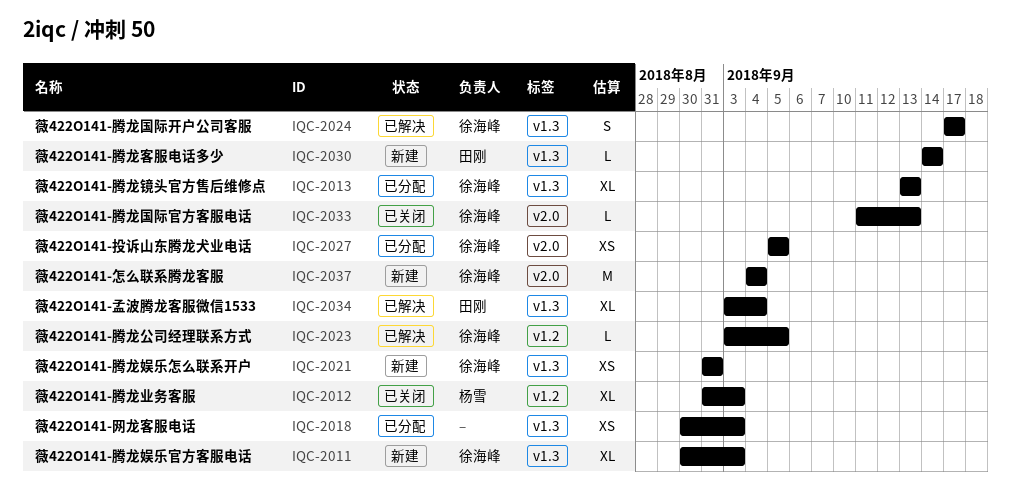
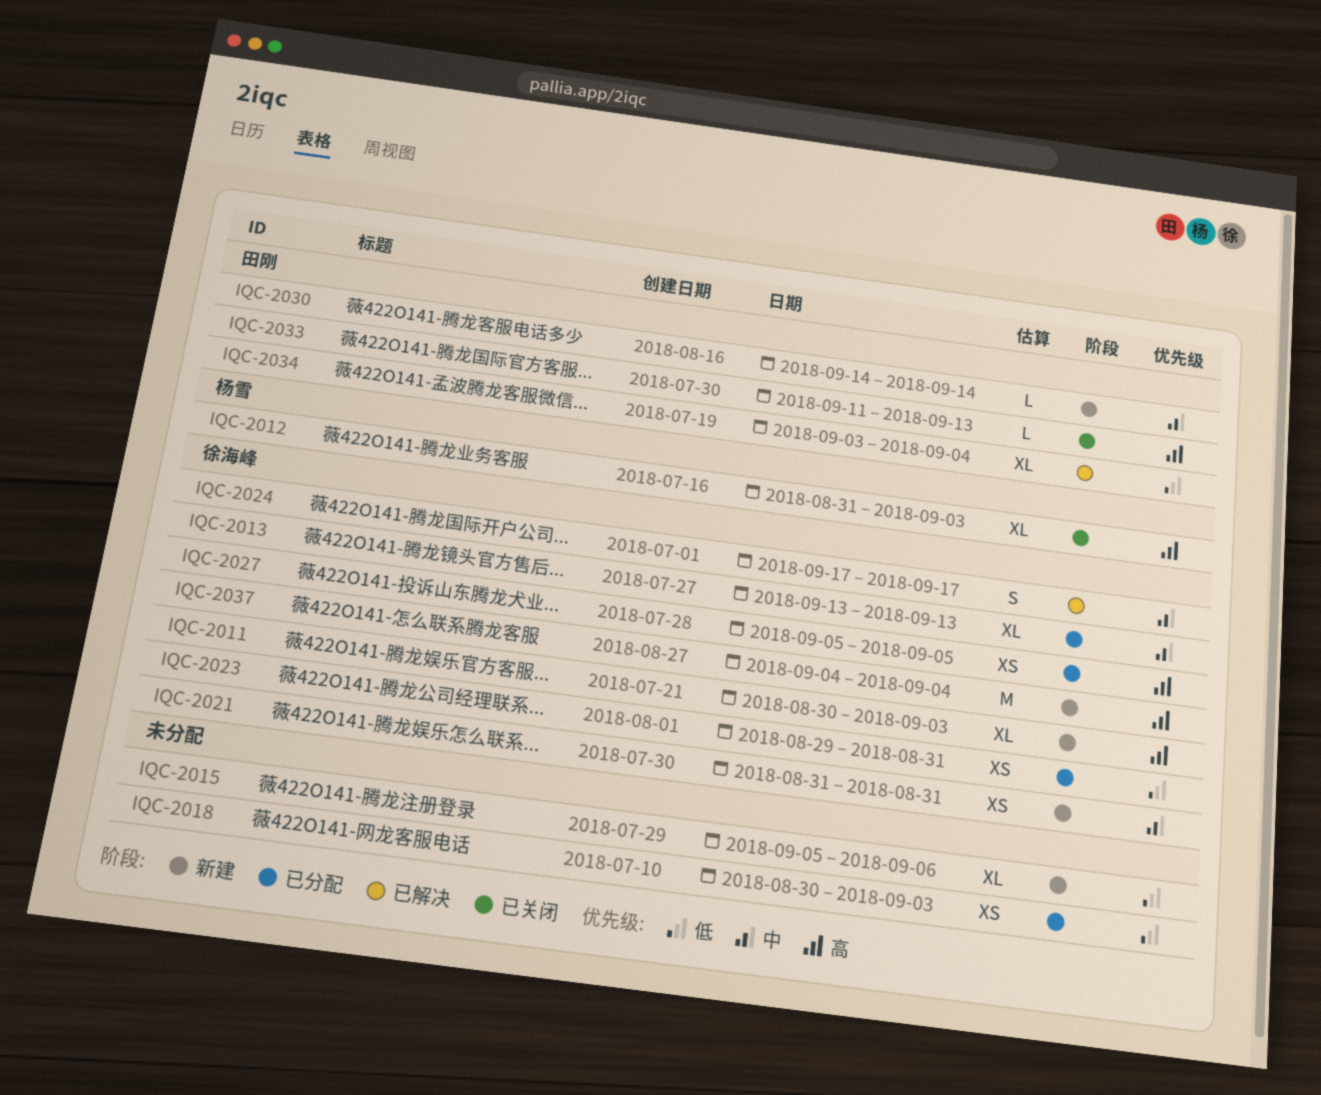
IQC-2015: none -> present
IQC-2023, status: 已解决 -> 已分配
IQC-2023, estimate: L -> XS
IQC-2023, start: Sep 3 -> Aug 29
IQC-2023, due: Sep 5 -> Aug 31
IQC-2033, owner: 徐海峰 -> 田刚

